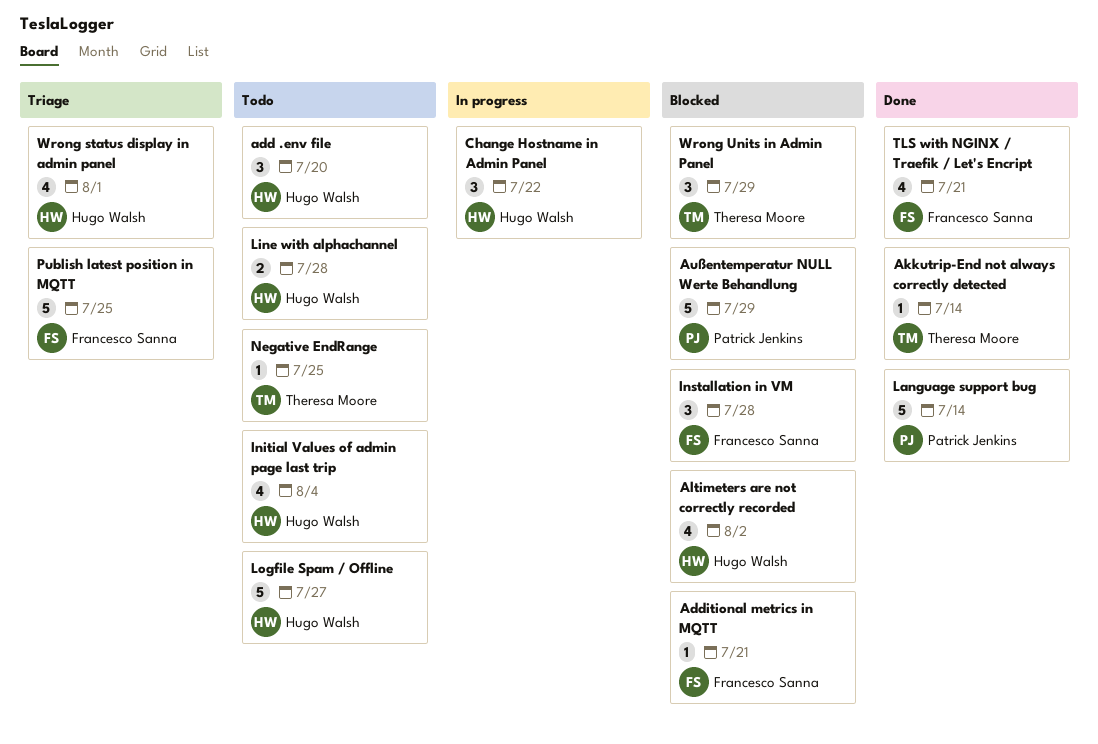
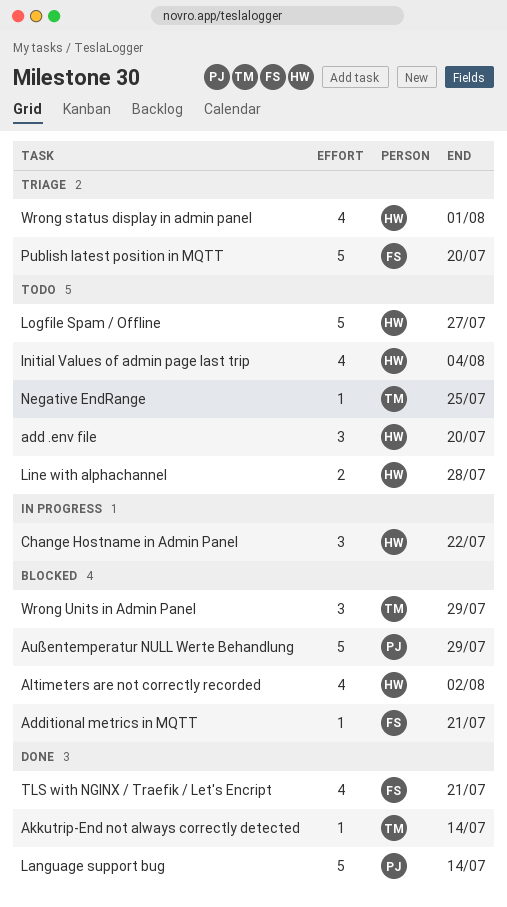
Installation in VM: present -> none
Publish latest position in MQTT, due: Jul 25 -> Jul 20

